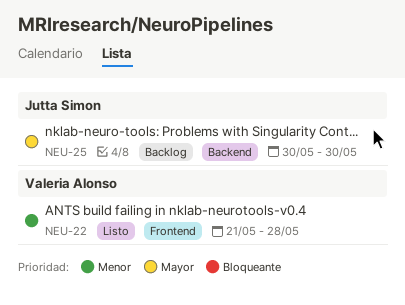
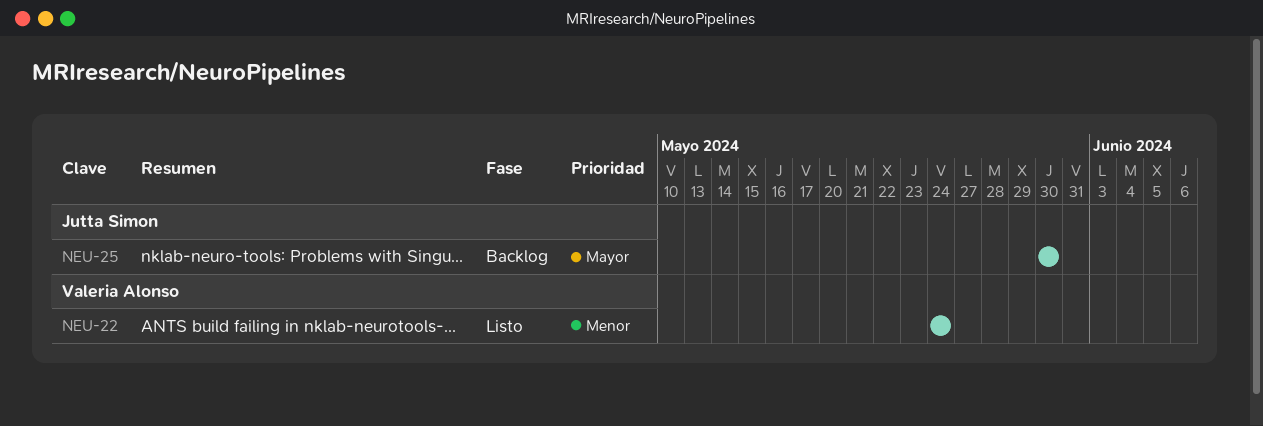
NEU-22, start: May 21 -> May 24
NEU-22, due: May 28 -> May 24

